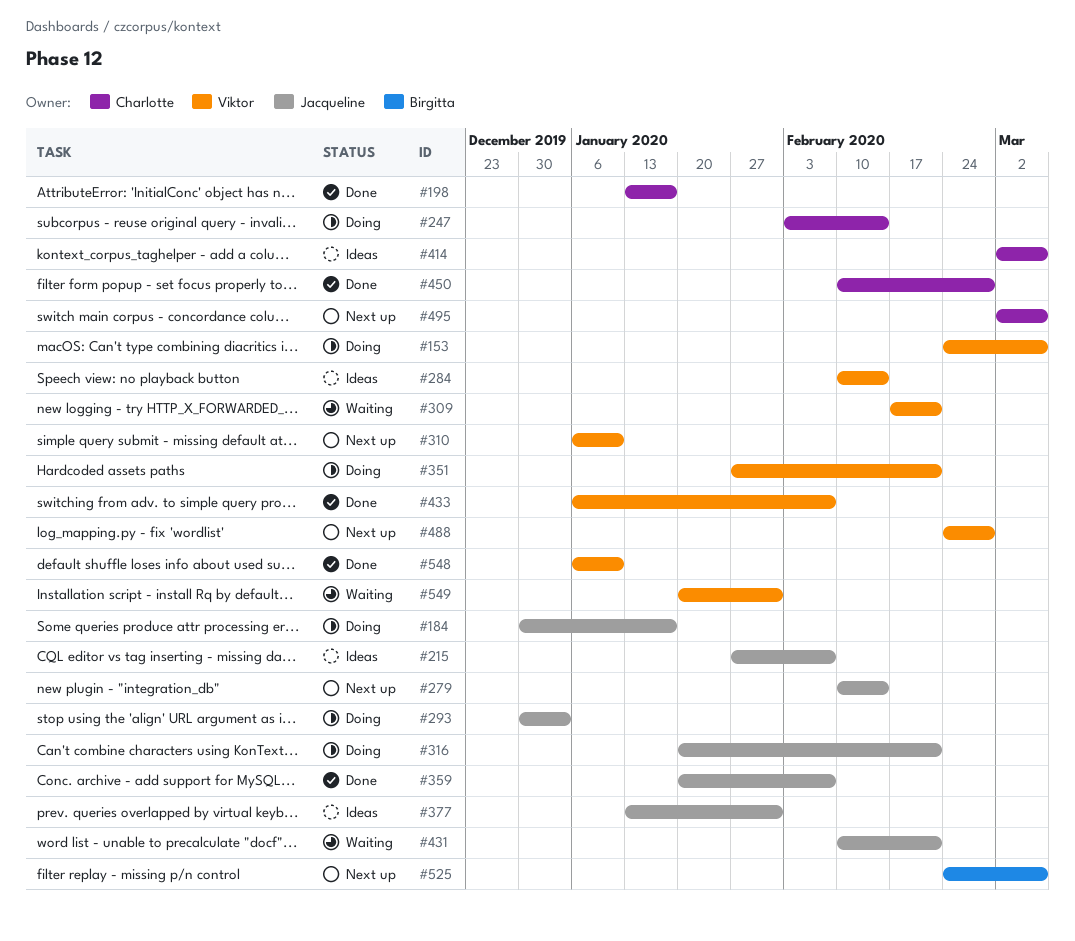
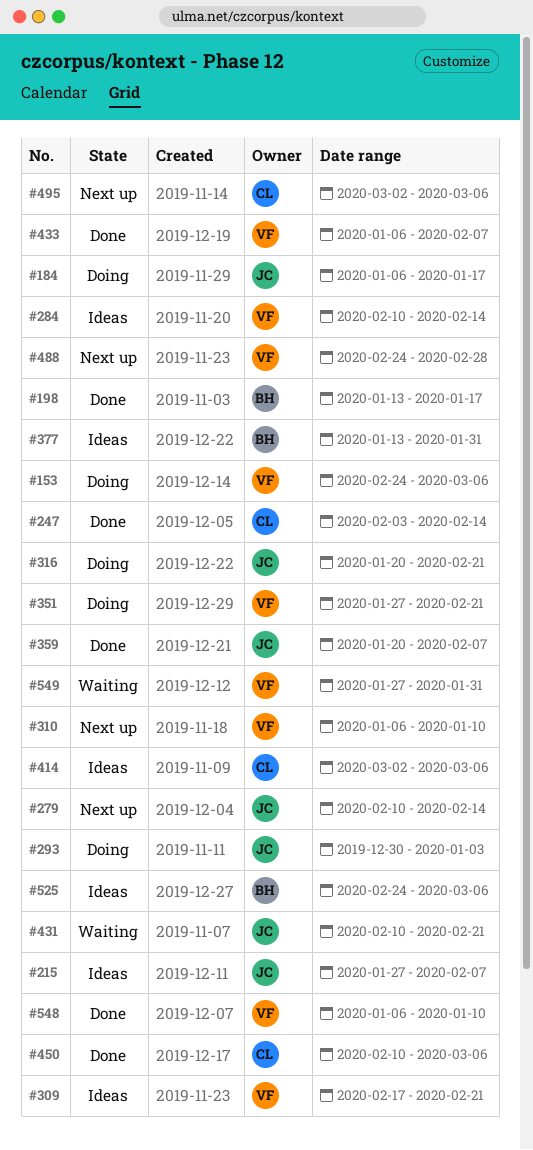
#184, start: Dec 30 -> Jan 6
#198, owner: Charlotte -> Birgitta
#247, status: Doing -> Done
#309, status: Waiting -> Ideas
#377, owner: Jacqueline -> Birgitta
#450, due: Feb 28 -> Mar 6
#525, status: Next up -> Ideas
#549, start: Jan 20 -> Jan 27

